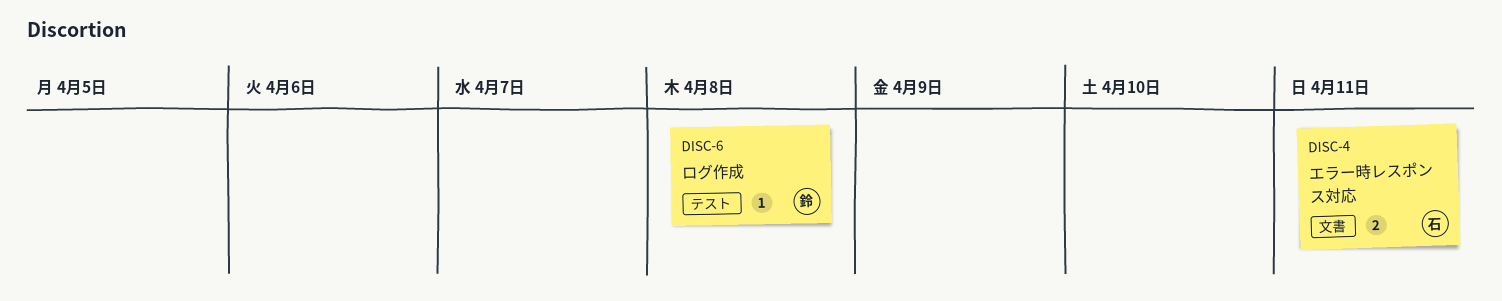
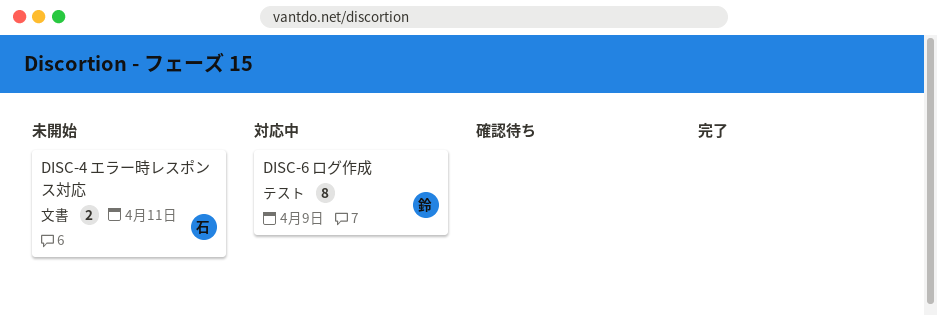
DISC-6, estimate: 1 -> 8
DISC-6, due: Apr 8 -> Apr 9

